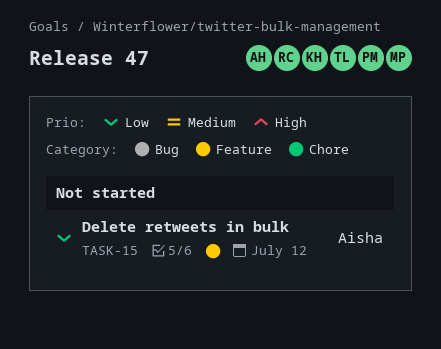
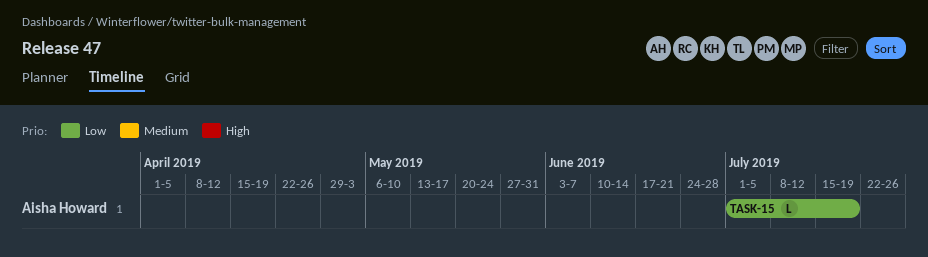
TASK-15, due: Jul 12 -> Jul 19

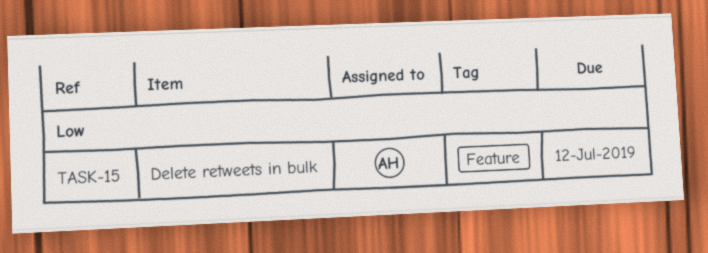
TASK-15, due: Jul 19 -> Jul 12

